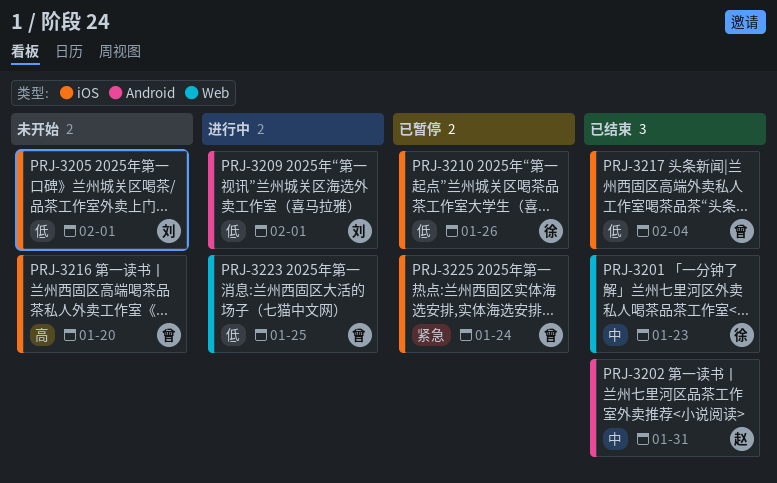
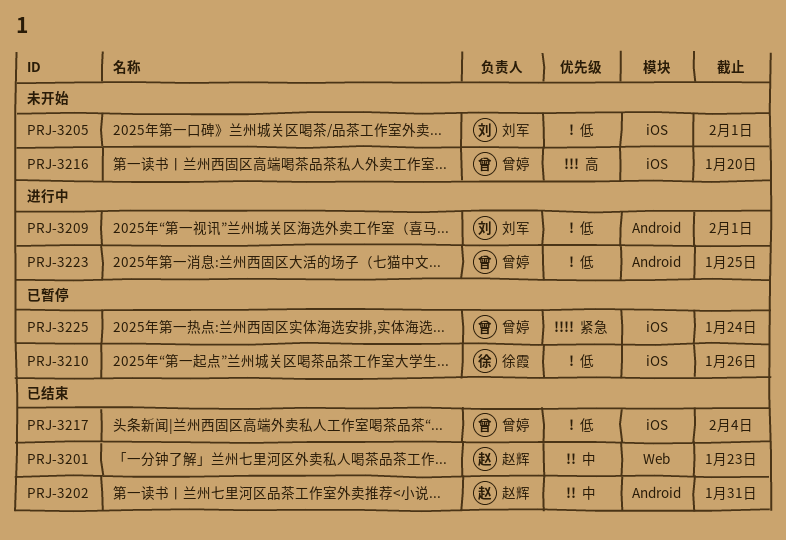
PRJ-3201, owner: 徐霞 -> 赵辉
PRJ-3223, label: Web -> Android

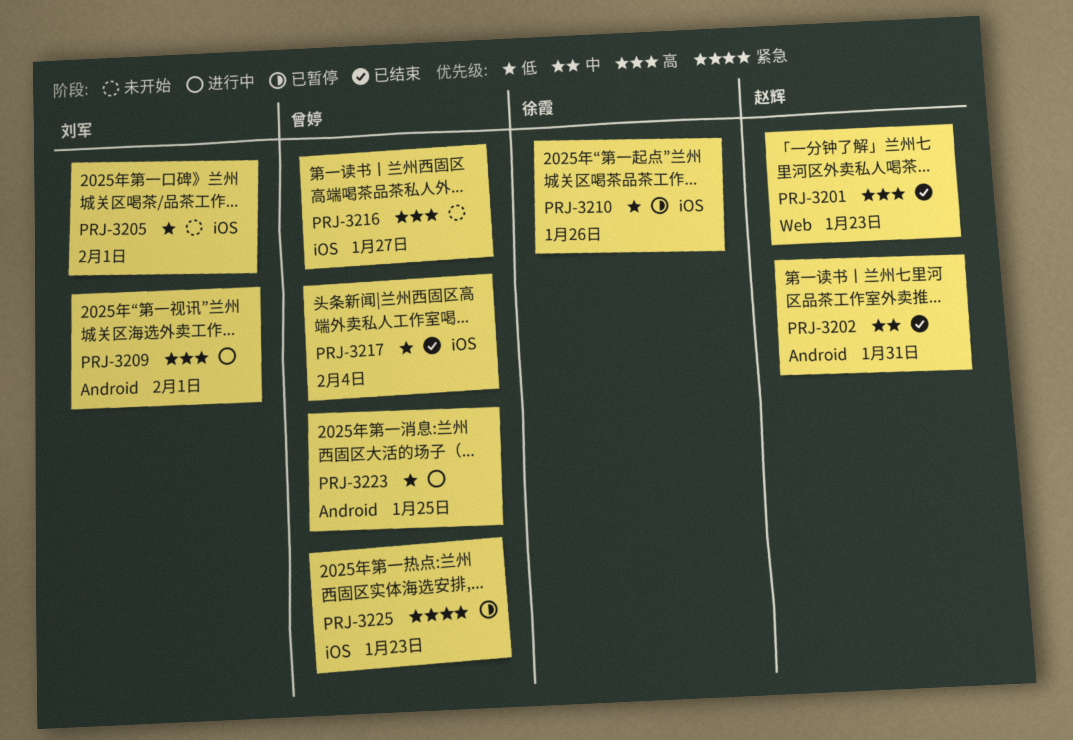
PRJ-3201, priority: 中 -> 高
PRJ-3209, priority: 低 -> 高
PRJ-3216, due: Jan 20 -> Jan 27
PRJ-3225, due: Jan 24 -> Jan 23

